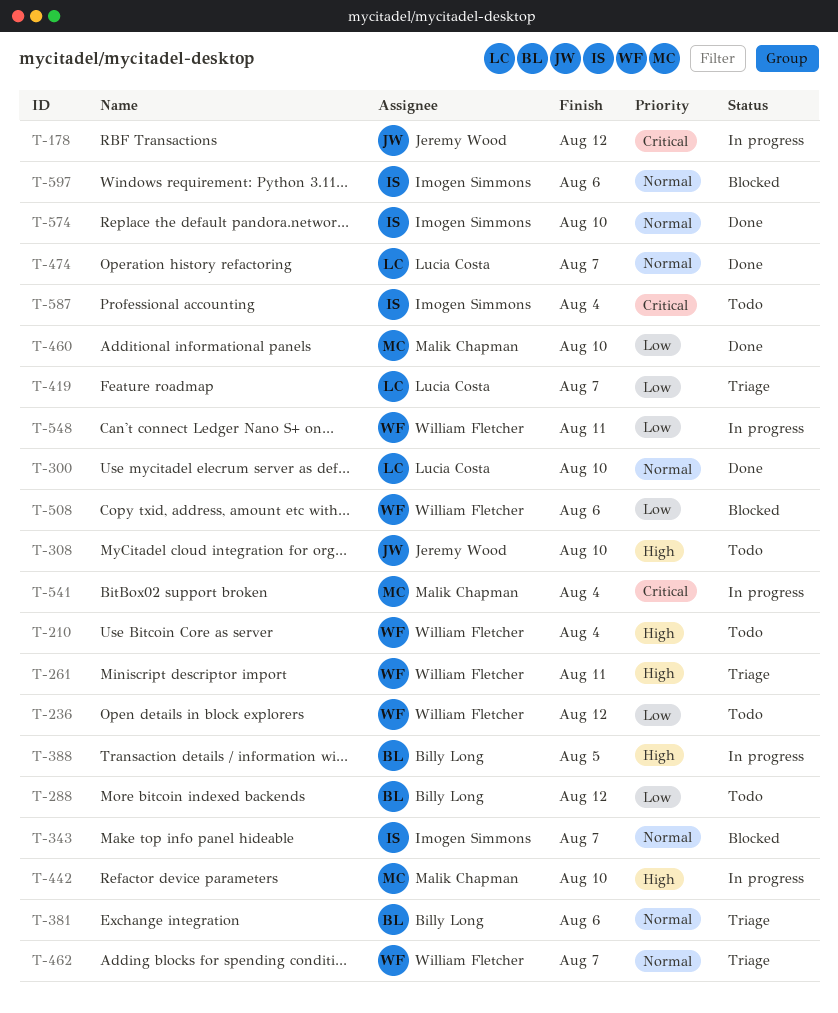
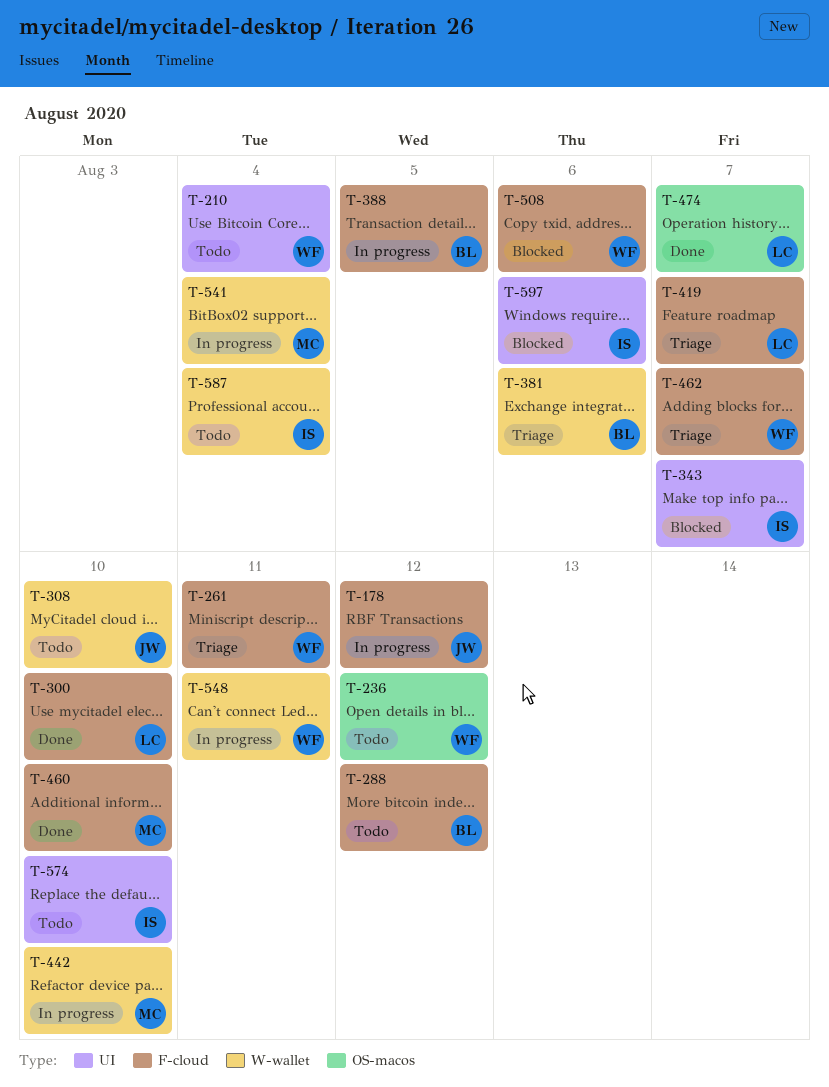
T-574, status: Done -> Todo

